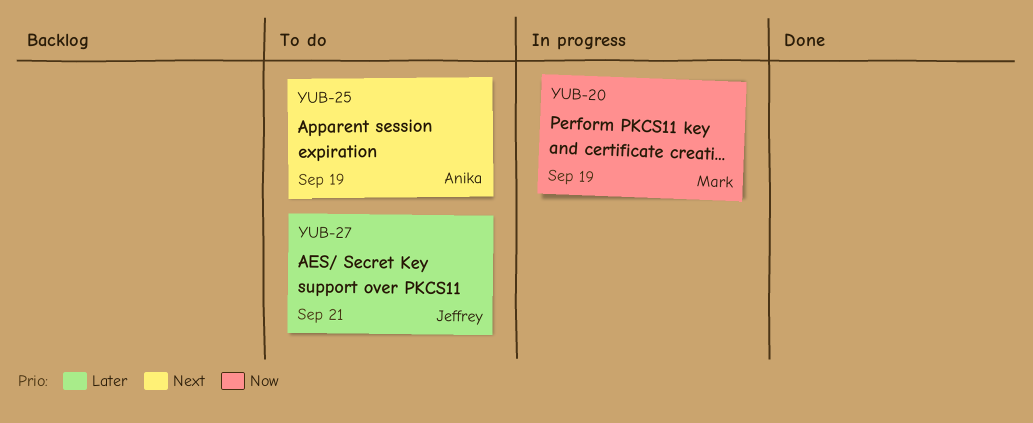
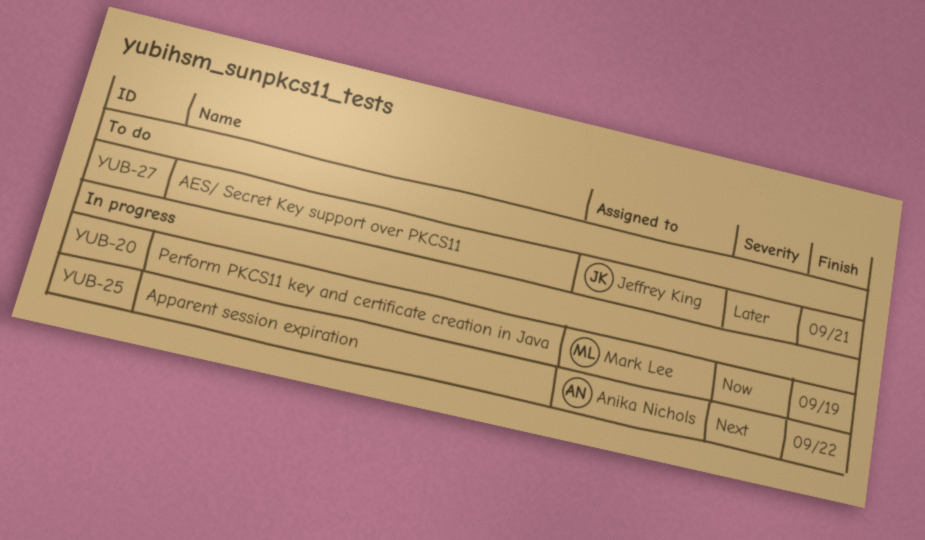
YUB-25, status: To do -> In progress
YUB-25, due: Sep 19 -> Sep 22

